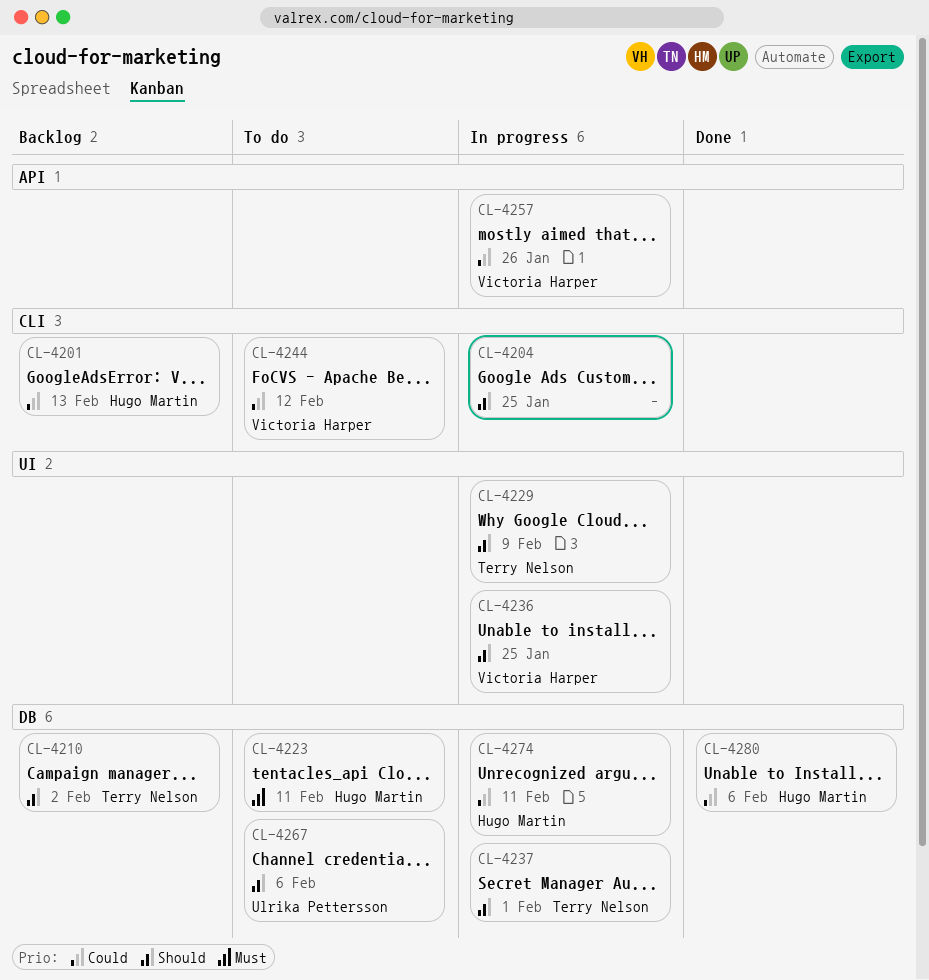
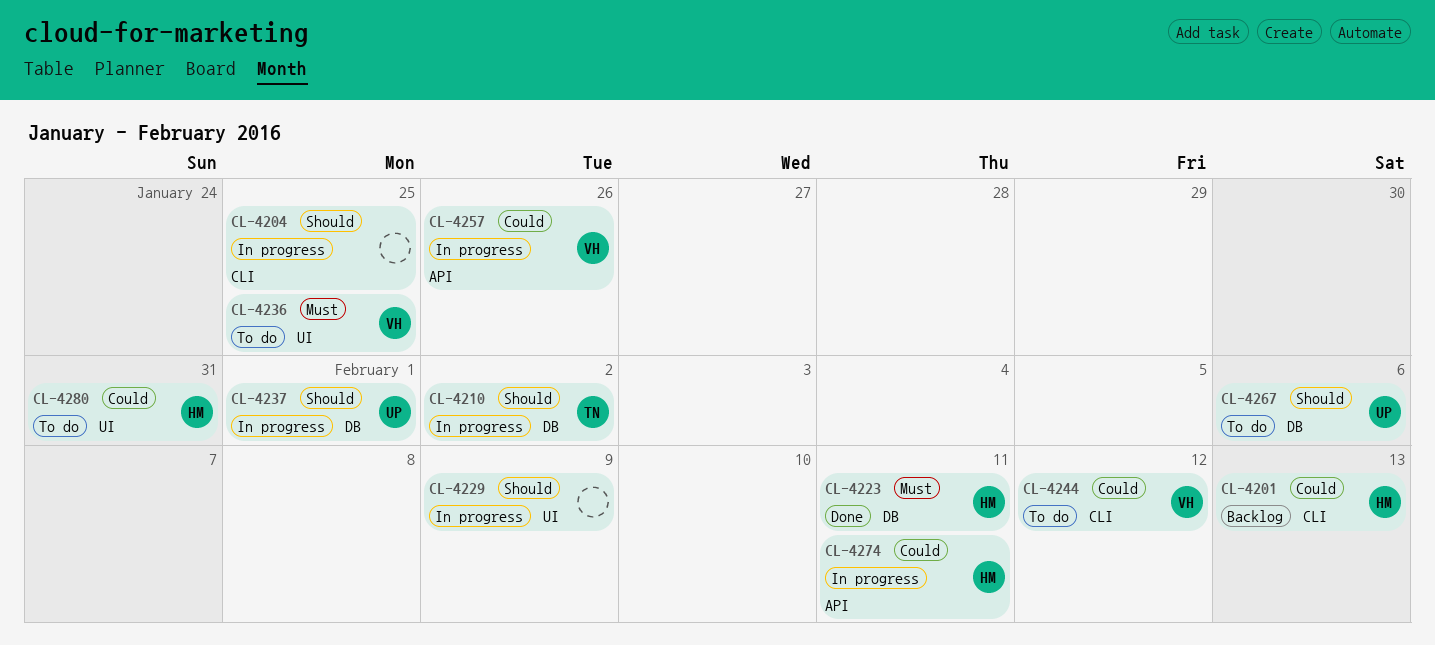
CL-4210, status: Backlog -> In progress
CL-4223, status: To do -> Done
CL-4229, owner: Terry Nelson -> none
CL-4236, status: In progress -> To do
CL-4236, priority: Should -> Must
CL-4237, owner: Terry Nelson -> Ulrika Pettersson
CL-4274, label: DB -> API
CL-4280, status: Done -> To do
CL-4280, label: DB -> UI
CL-4280, due: Feb 6 -> Jan 31

